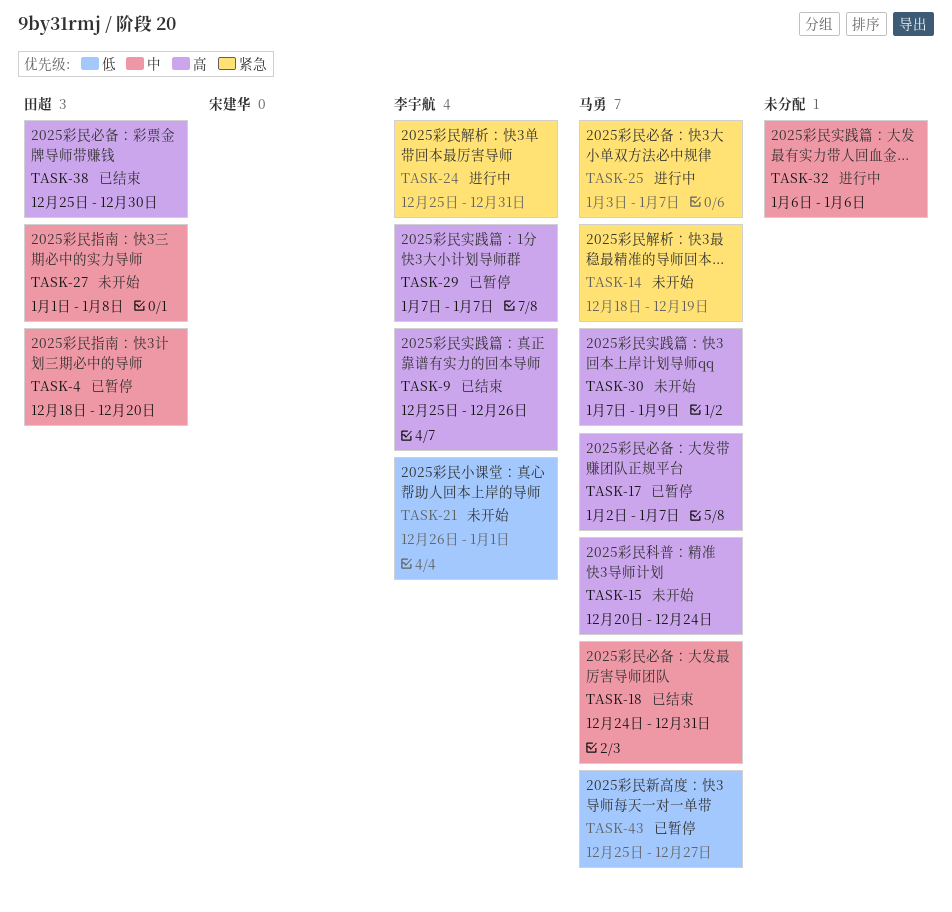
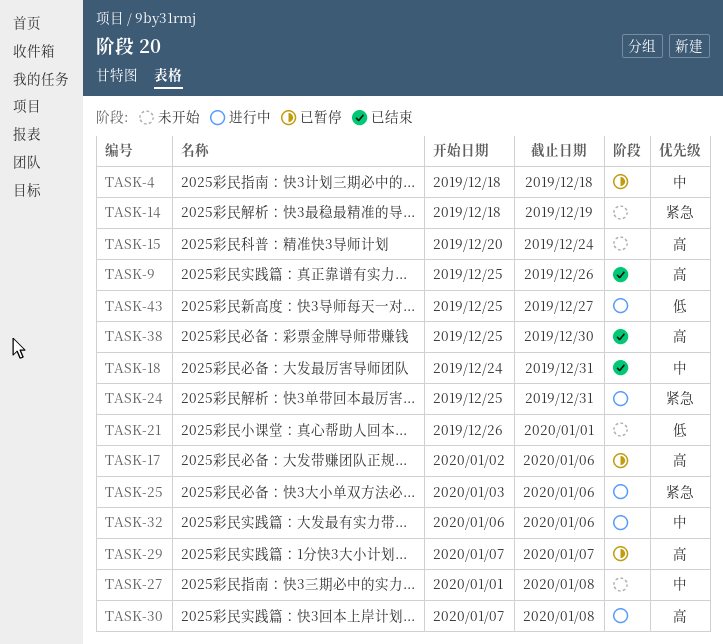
TASK-4, due: Dec 20 -> Dec 18
TASK-17, due: Jan 7 -> Jan 6
TASK-25, due: Jan 7 -> Jan 6
TASK-30, status: 未开始 -> 进行中
TASK-30, due: Jan 9 -> Jan 8
TASK-43, status: 已暂停 -> 进行中

